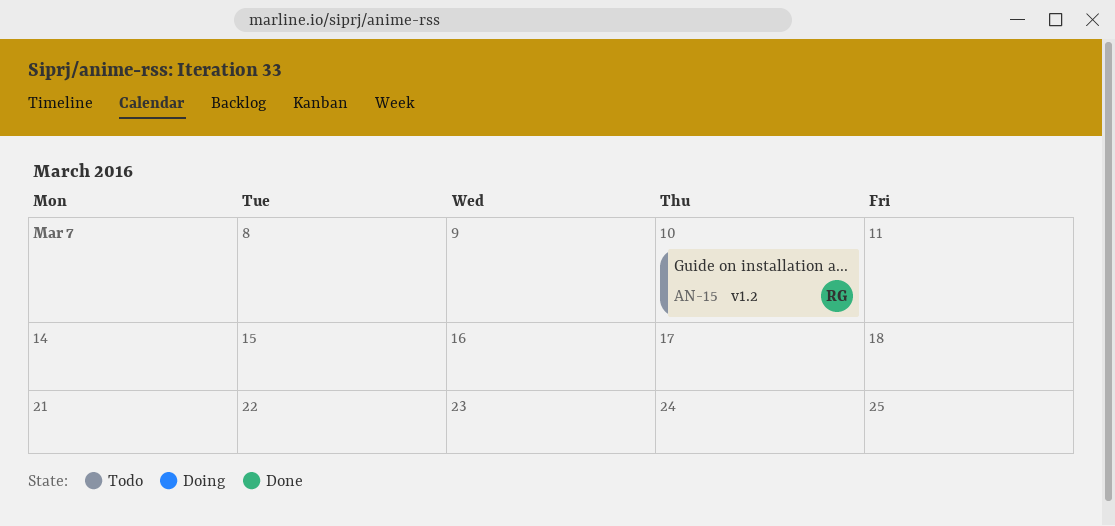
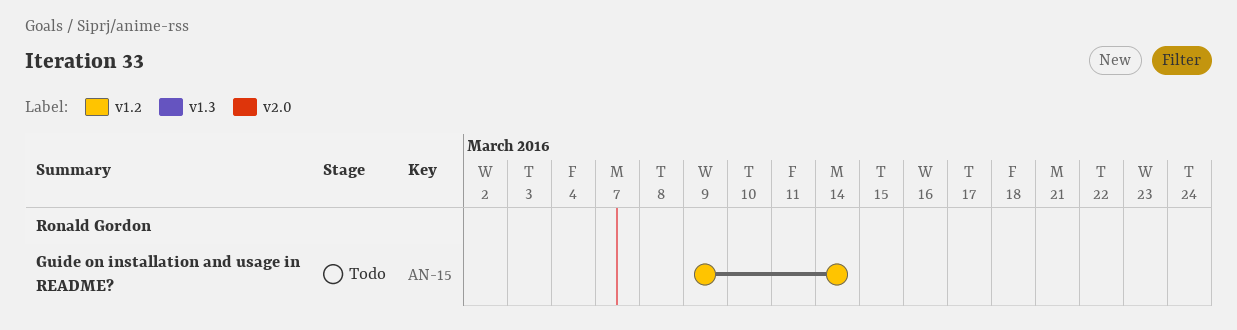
AN-15, due: Mar 10 -> Mar 14

